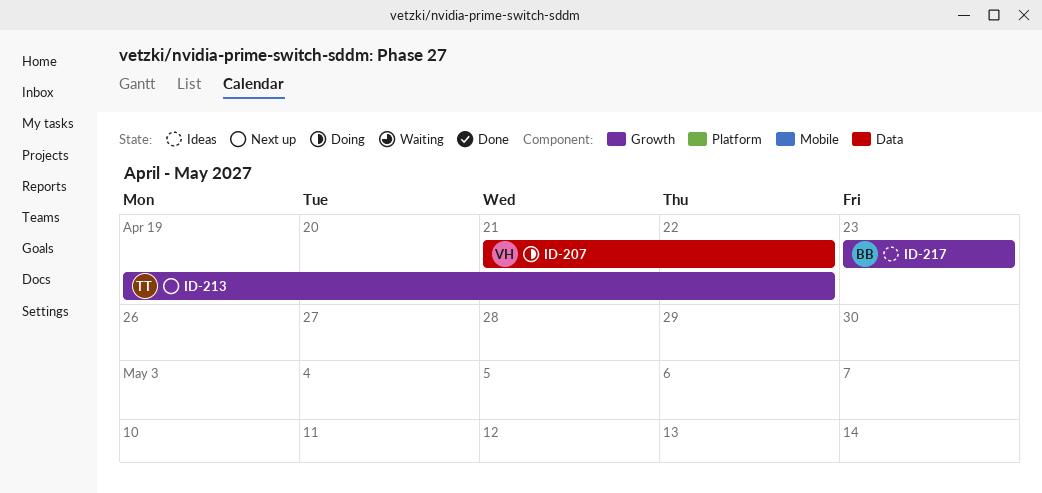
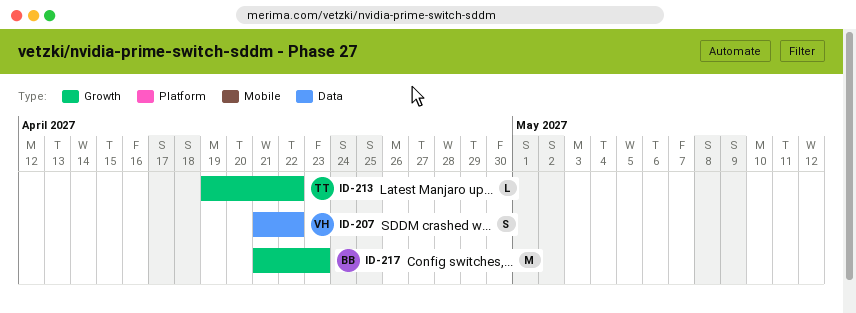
ID-217, start: Apr 23 -> Apr 21

